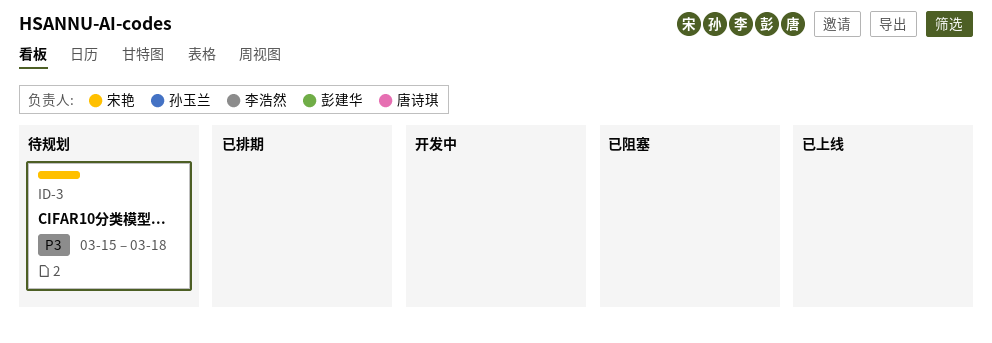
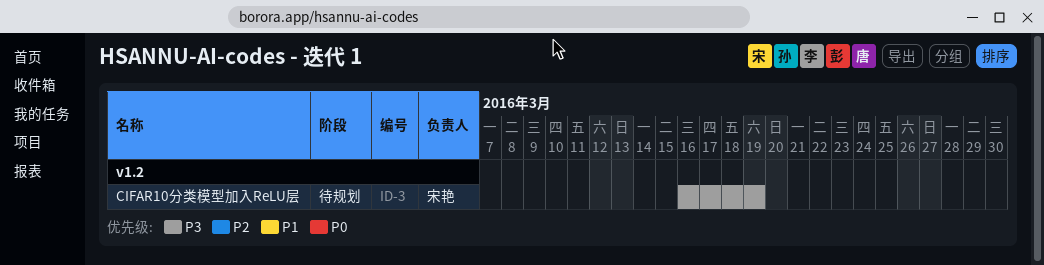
ID-3, start: Mar 15 -> Mar 16
ID-3, due: Mar 18 -> Mar 19

